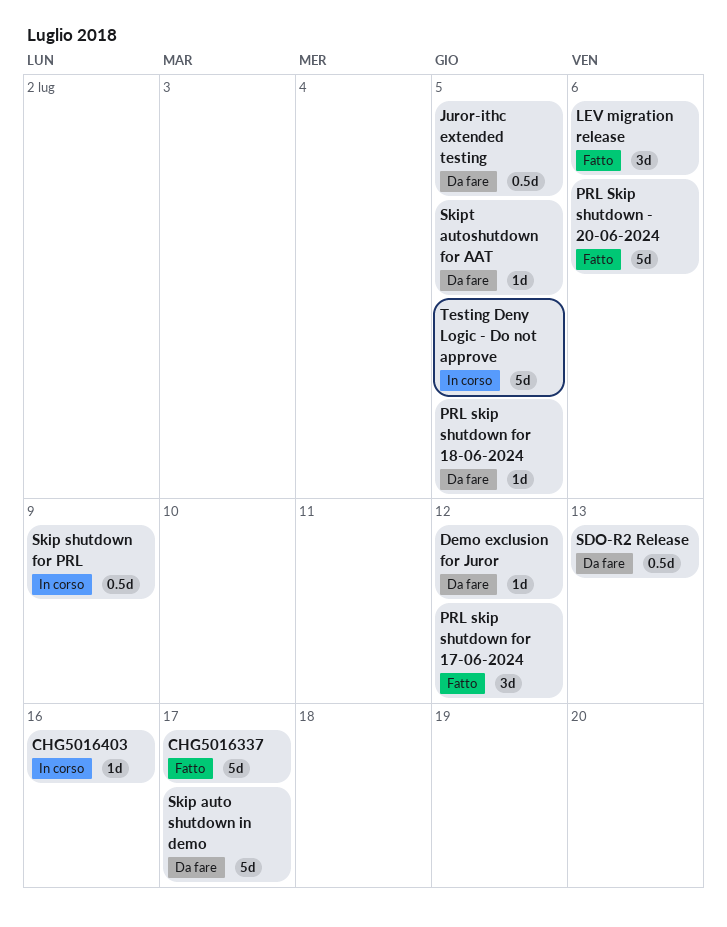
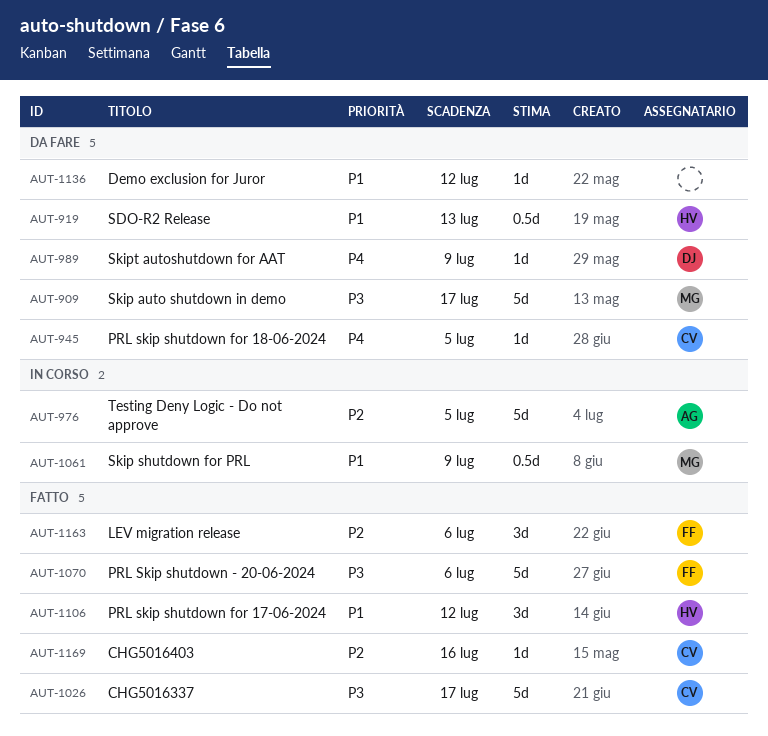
CHG5016403, status: In corso -> Fatto
Juror-ithc extended testing: present -> none
Skipt autoshutdown for AAT, due: Jul 5 -> Jul 9

